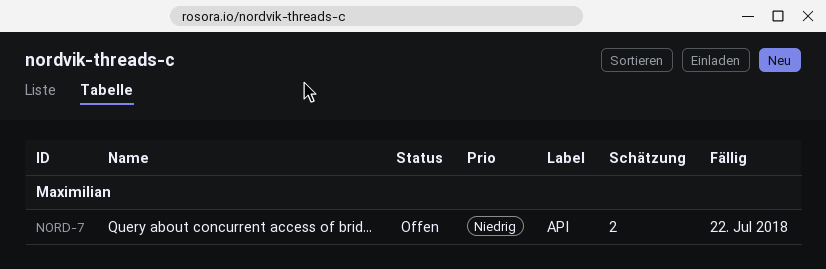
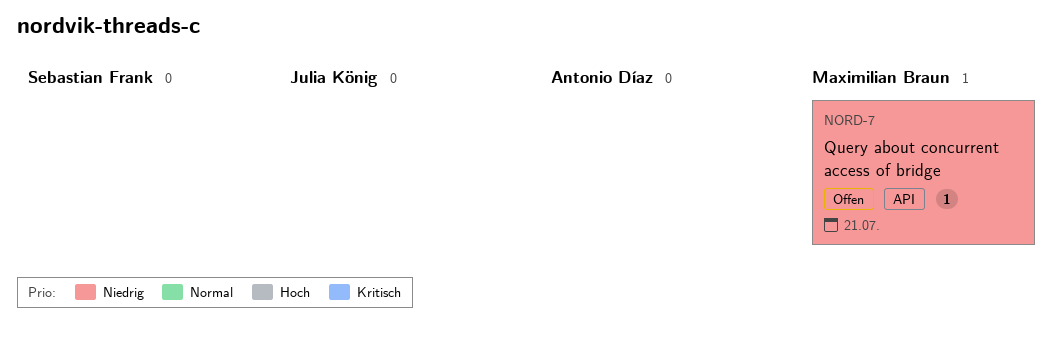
NORD-7, estimate: 2 -> 1
NORD-7, due: Jul 22 -> Jul 21

